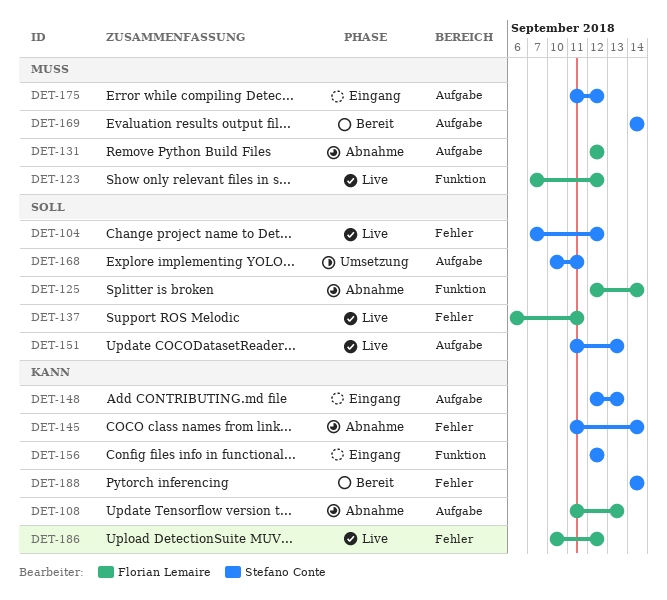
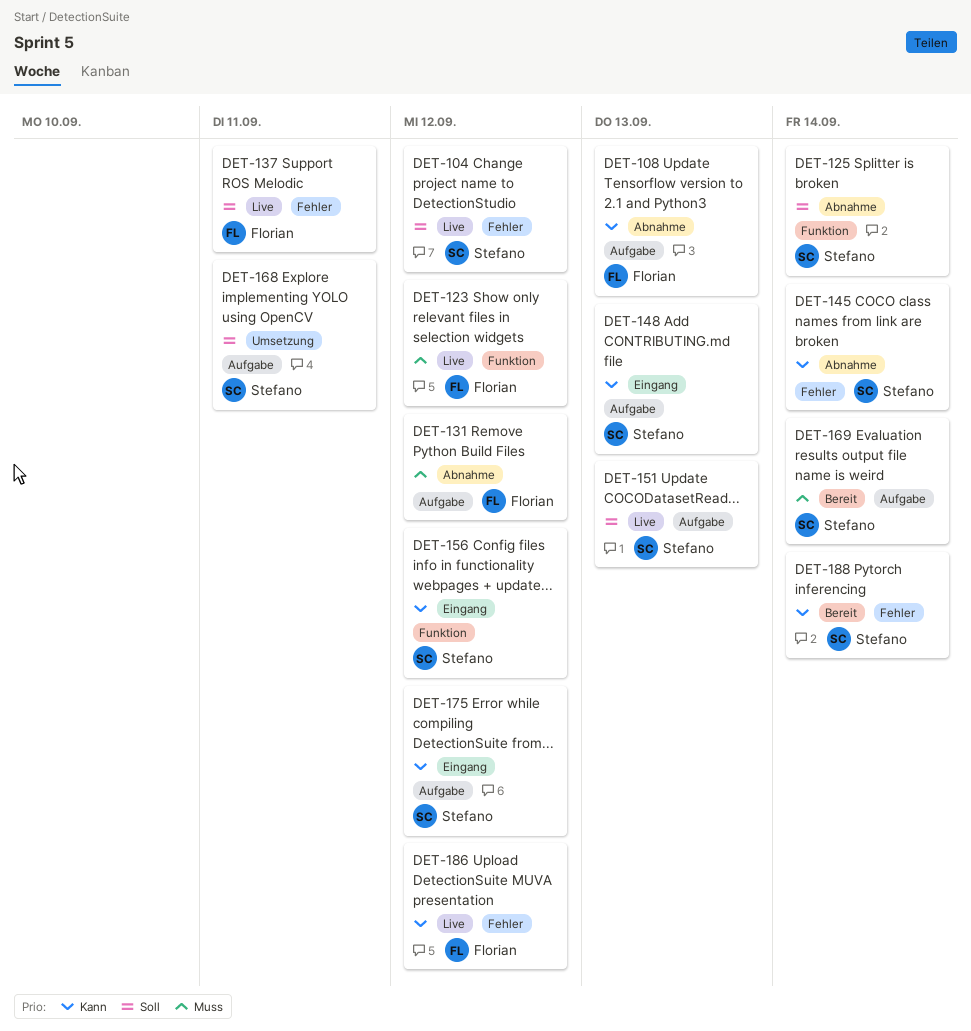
DET-125, owner: Florian Lemaire -> Stefano Conte
DET-175, priority: Muss -> Kann

